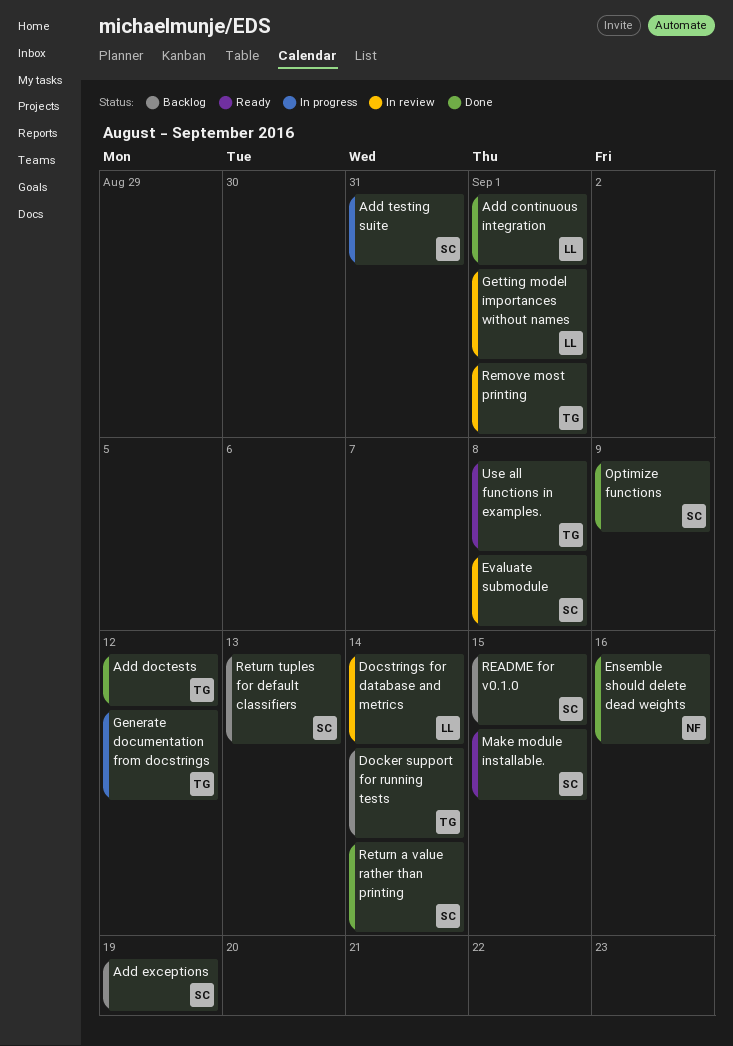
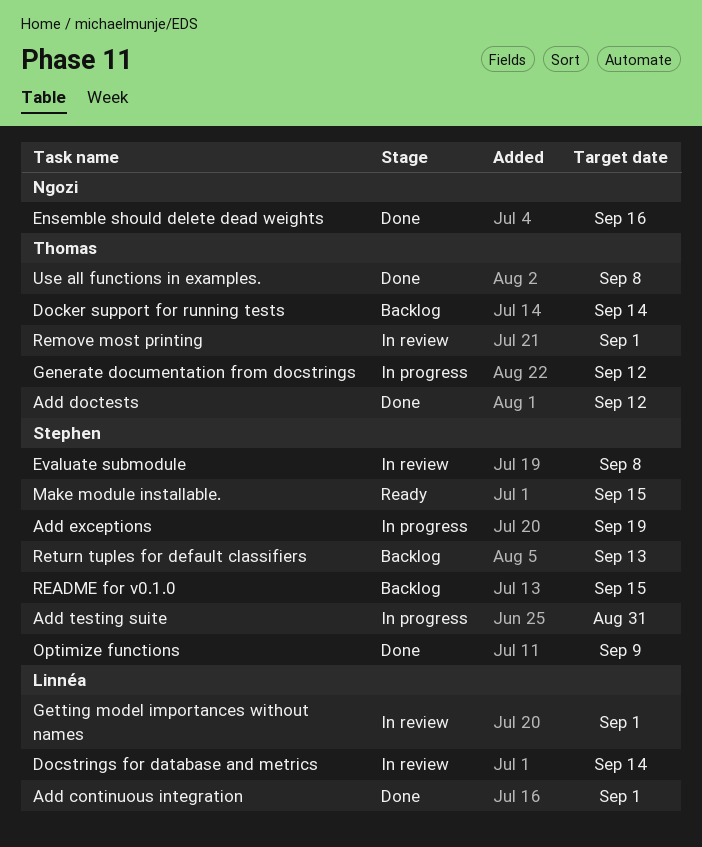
Add exceptions, status: Backlog -> In progress
Return a value rather than printing: present -> none
Use all functions in examples., status: Ready -> Done

